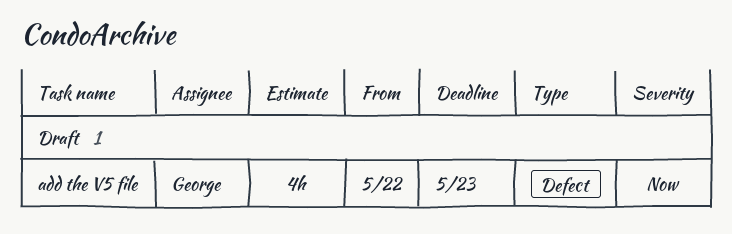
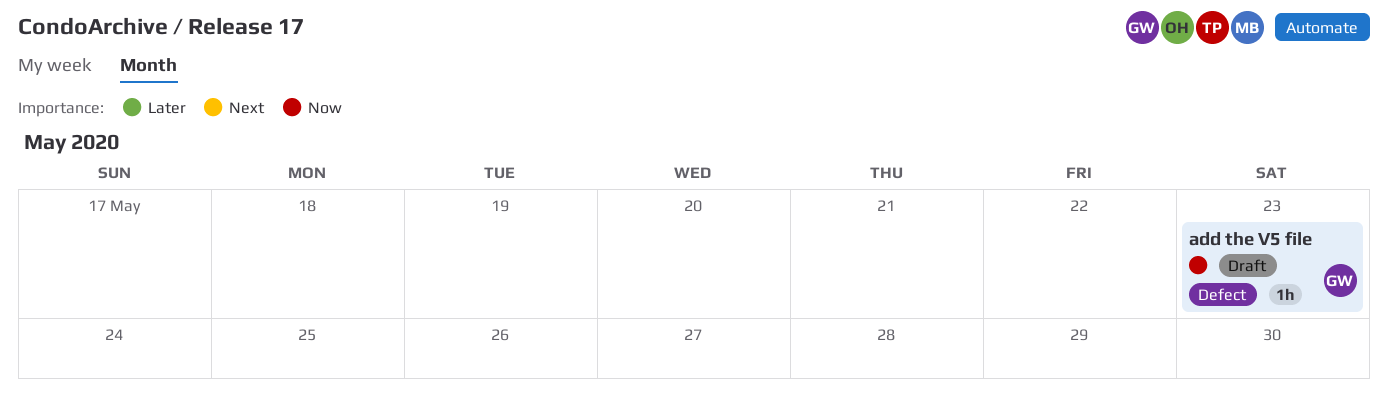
add the V5 file, estimate: 4h -> 1h

